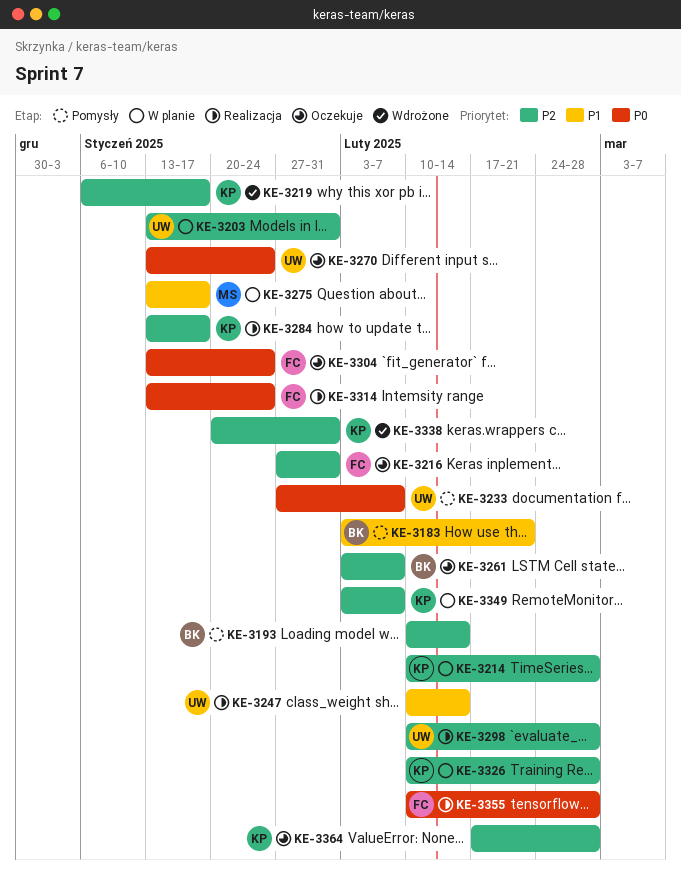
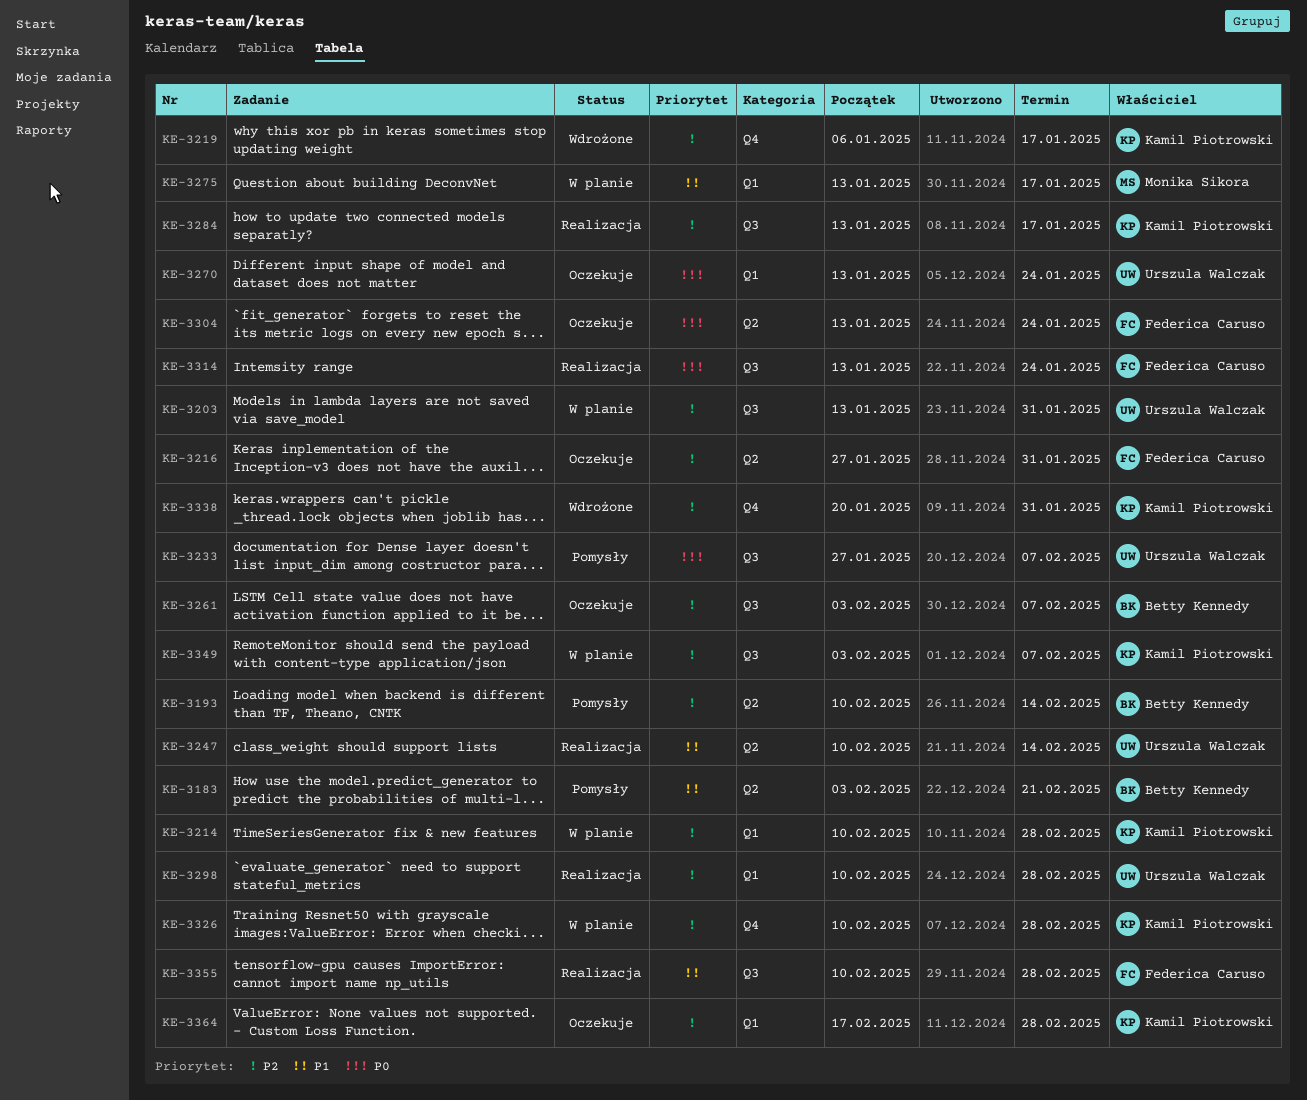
KE-3355, priority: P0 -> P1

